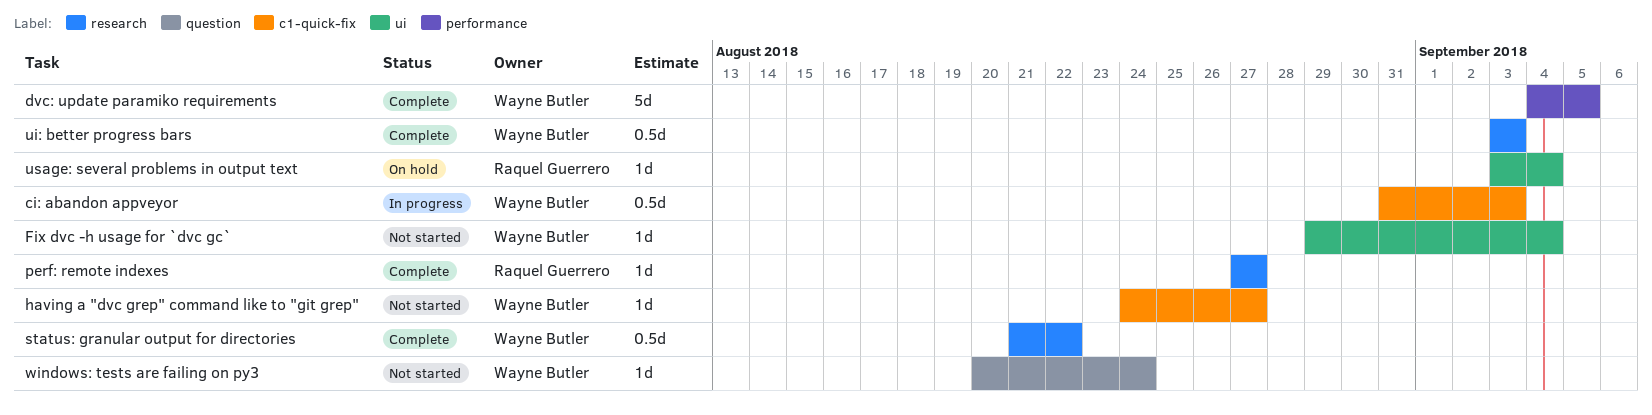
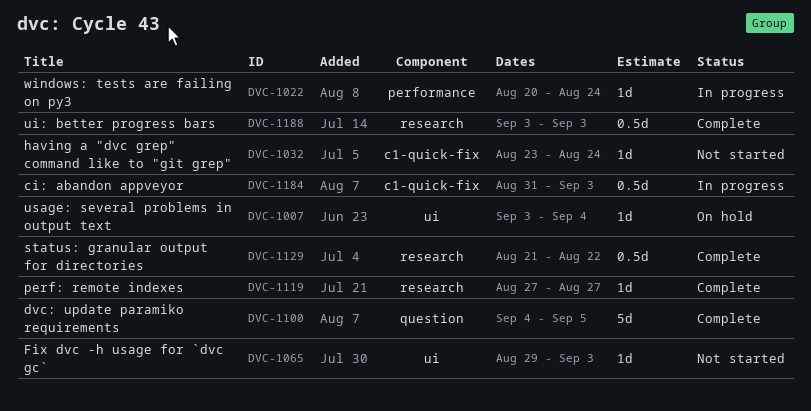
dvc: update paramiko requirements, label: performance -> question
Fix dvc -h usage for `dvc gc`, due: Sep 4 -> Sep 3
having a "dvc grep" command like to "git grep", start: Aug 24 -> Aug 23
having a "dvc grep" command like to "git grep", due: Aug 27 -> Aug 24
windows: tests are failing on py3, status: Not started -> In progress
windows: tests are failing on py3, label: question -> performance

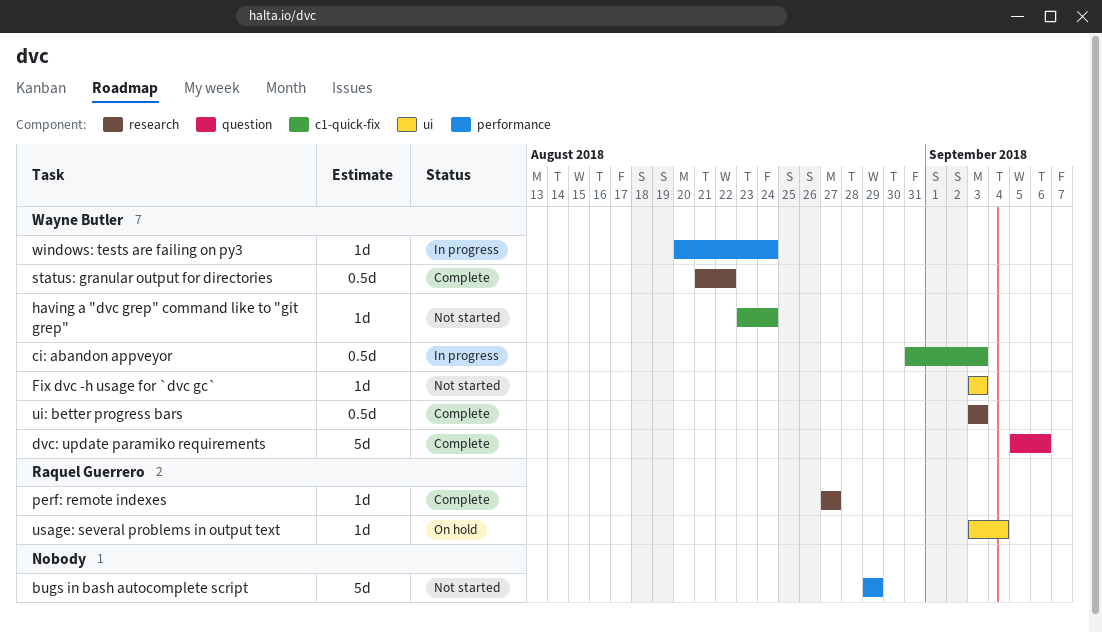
bugs in bash autocomplete script: none -> present
dvc: update paramiko requirements, start: Sep 4 -> Sep 5
dvc: update paramiko requirements, due: Sep 5 -> Sep 6
Fix dvc -h usage for `dvc gc`, start: Aug 29 -> Sep 3

